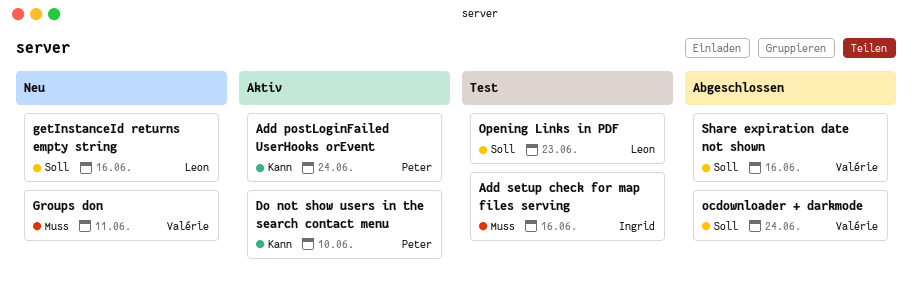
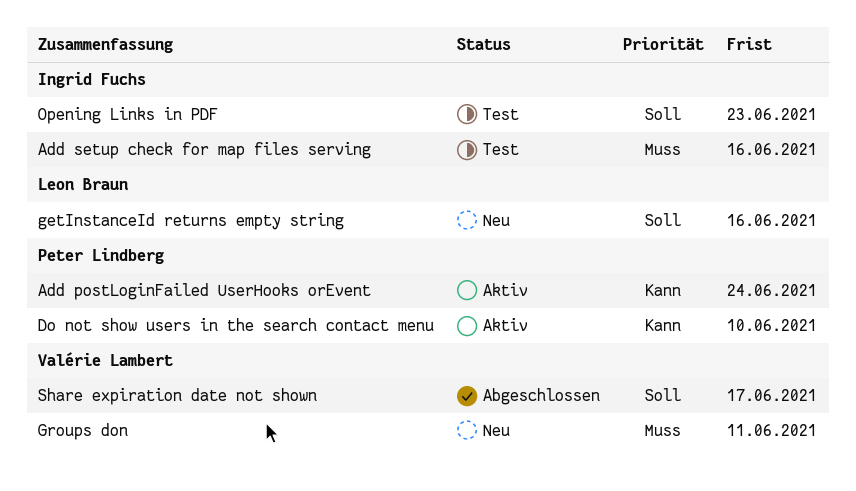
ocdownloader + darkmode: present -> none
Opening Links in PDF, owner: Leon Braun -> Ingrid Fuchs
Share expiration date not shown, due: Jun 16 -> Jun 17

